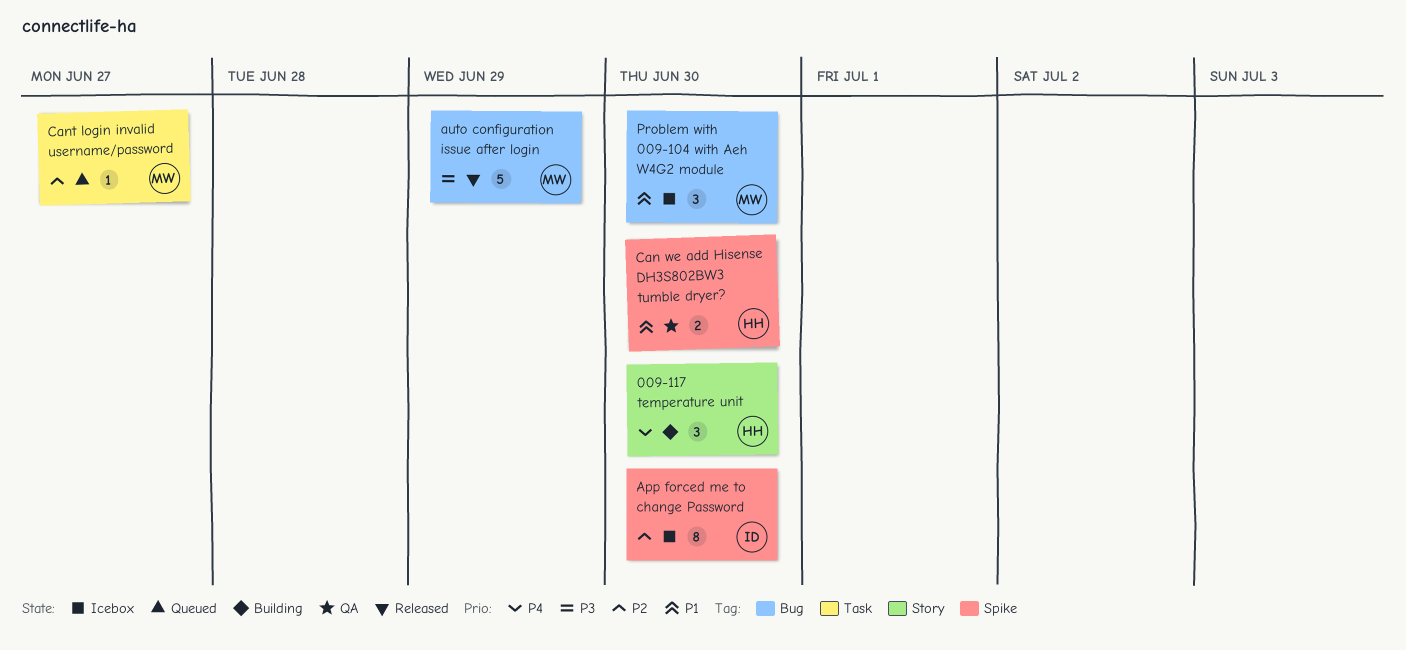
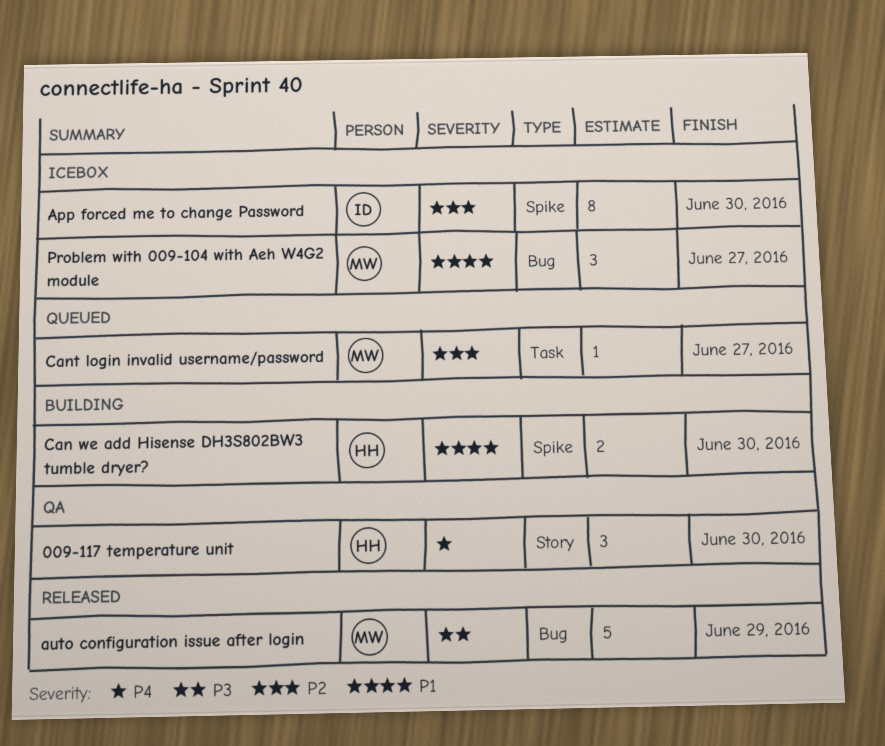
009-117 temperature unit, status: Building -> QA
Can we add Hisense DH3S802BW3 tumble dryer?, status: QA -> Building
Problem with 009-104 with Aeh W4G2 module, due: Jun 30 -> Jun 27

